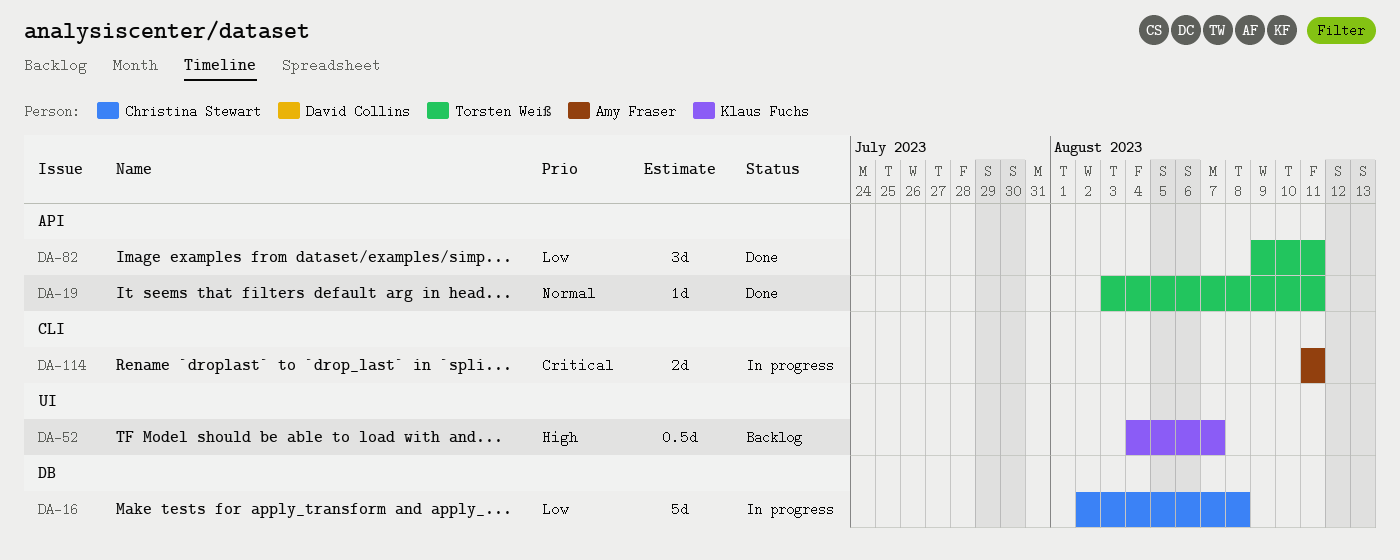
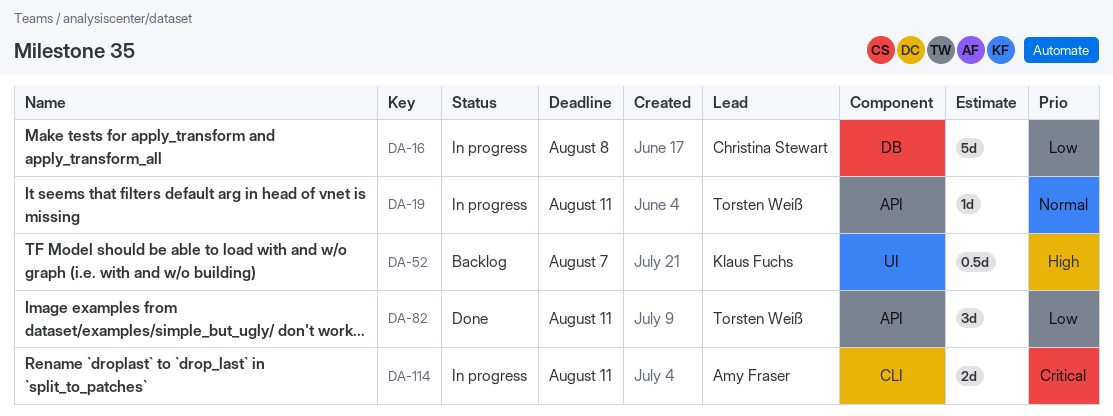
DA-19, status: Done -> In progress

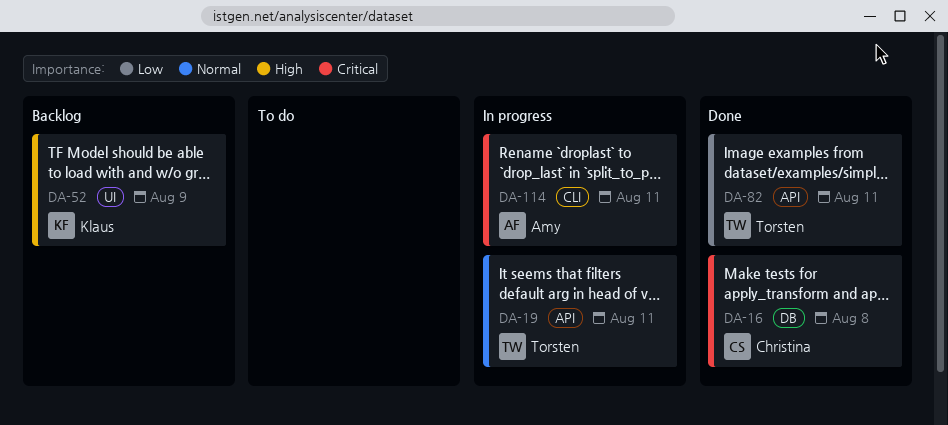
DA-16, status: In progress -> Done
DA-16, priority: Low -> Critical
DA-52, due: Aug 7 -> Aug 9

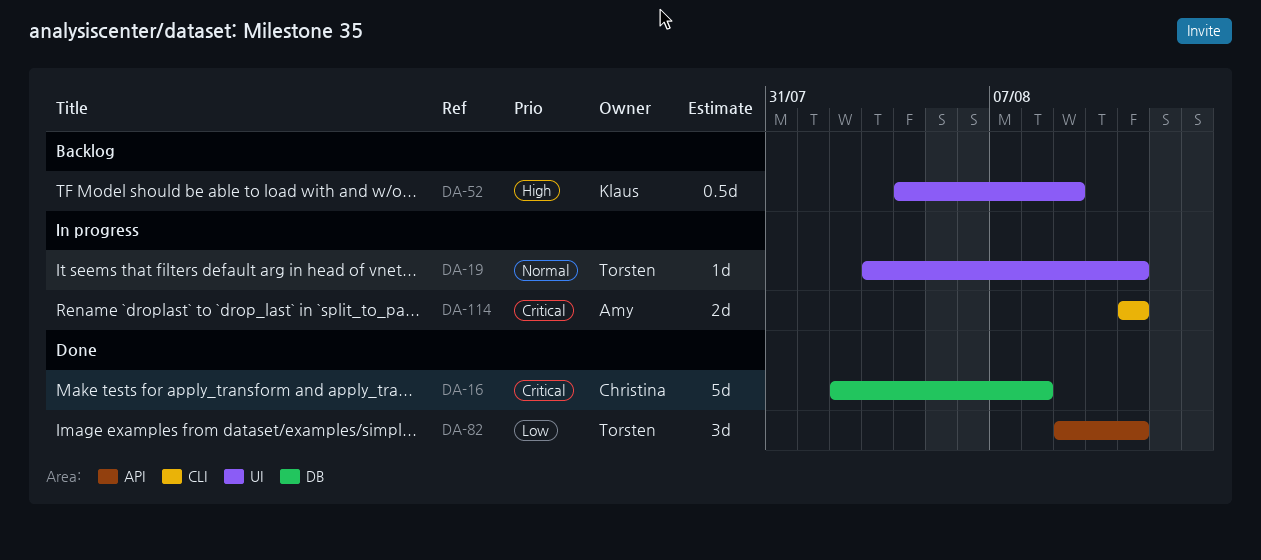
DA-19, label: API -> UI

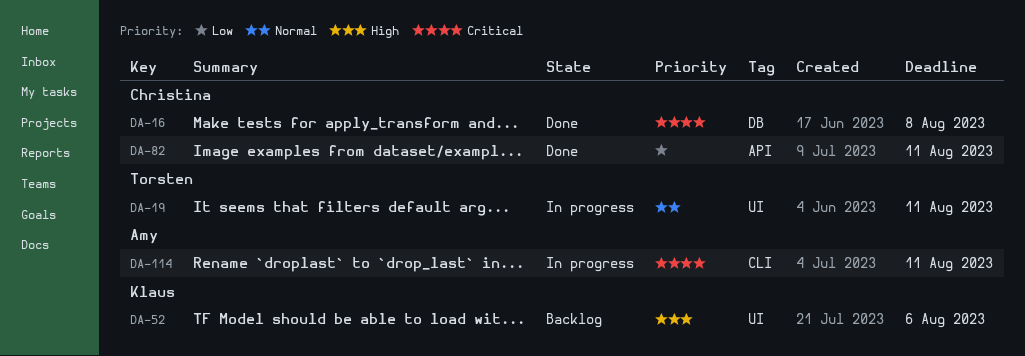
DA-52, due: Aug 9 -> Aug 6
DA-82, owner: Torsten -> Christina

